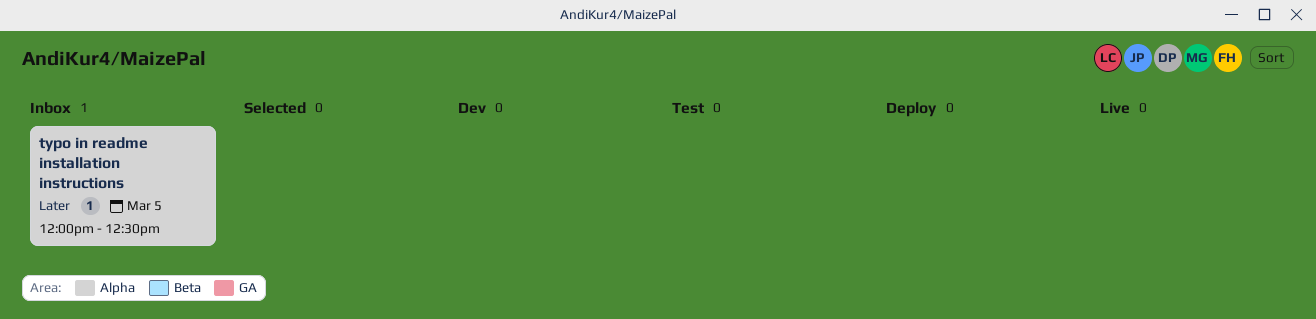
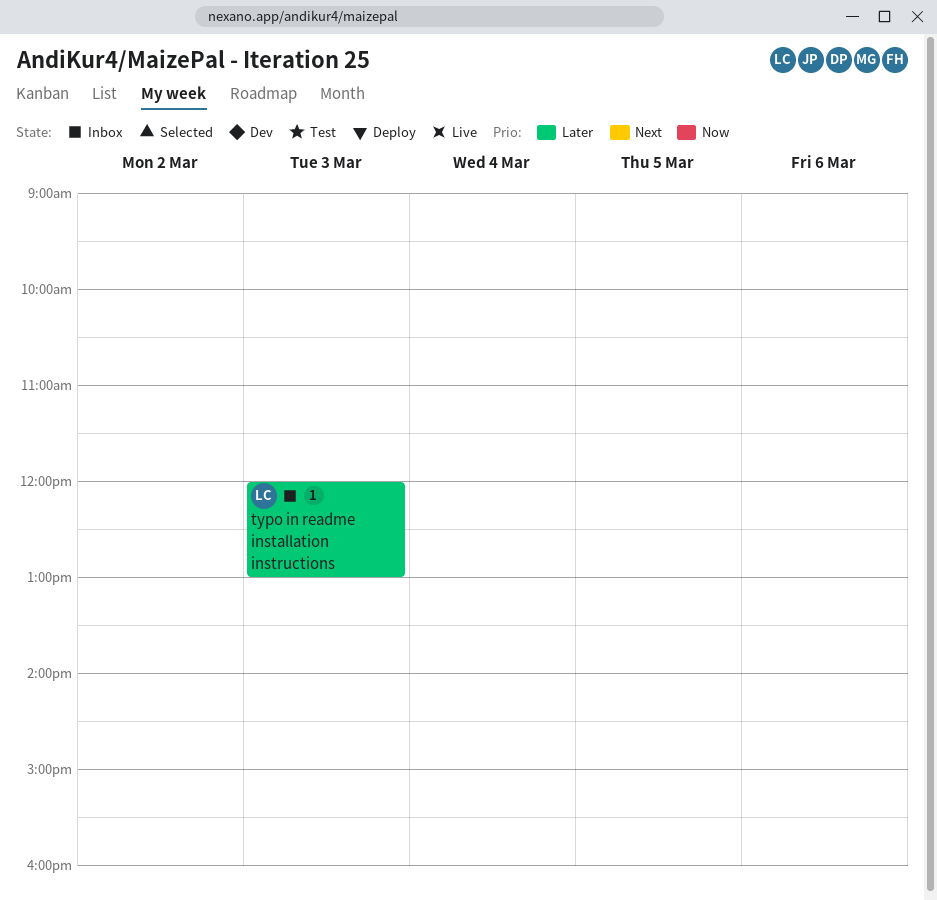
typo in readme installation instructions, day: Mar 5 -> Mar 3
typo in readme installation instructions, ends: 12:30 -> 13:00

